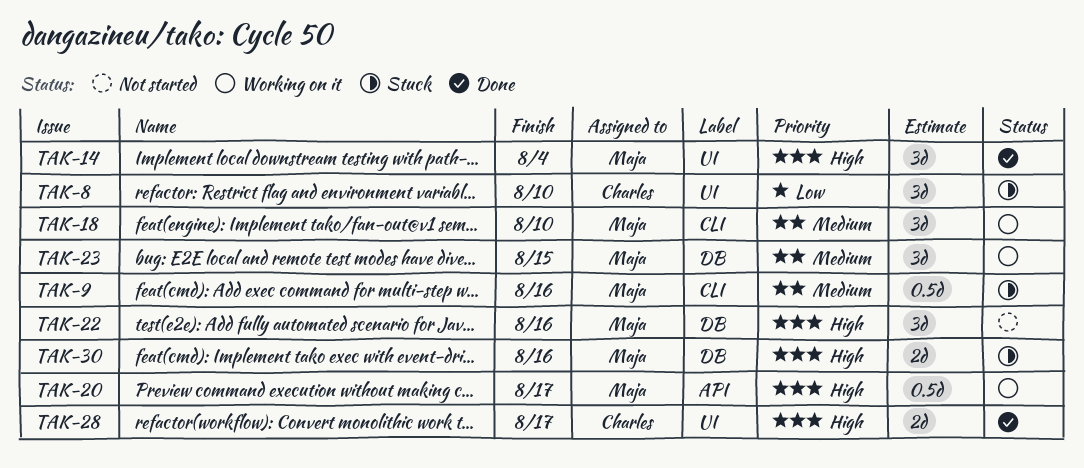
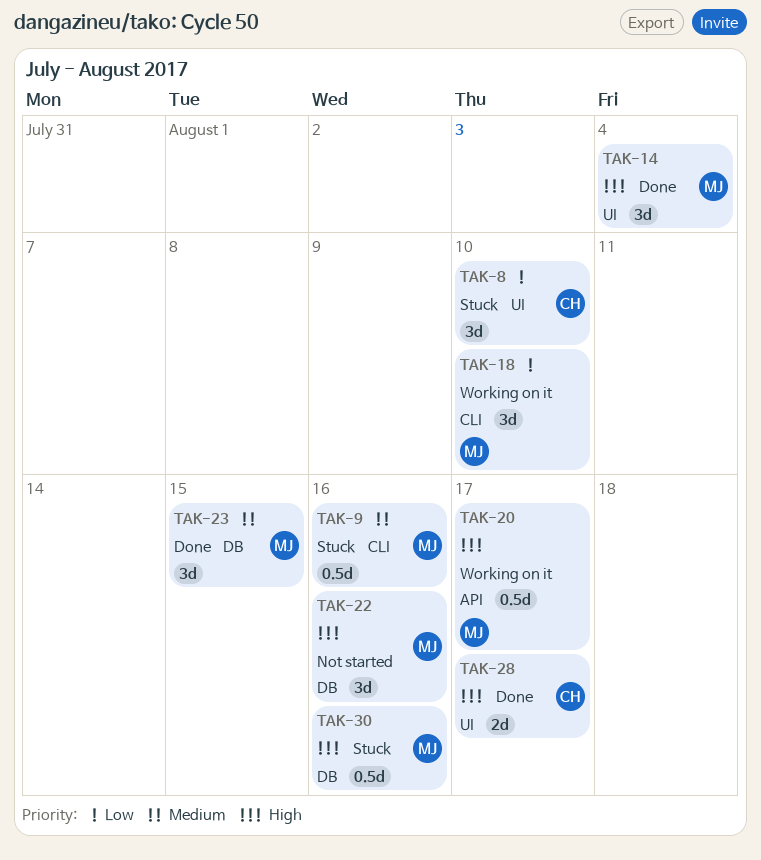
TAK-18, priority: Medium -> Low
TAK-23, status: Working on it -> Done
TAK-30, estimate: 2d -> 0.5d

